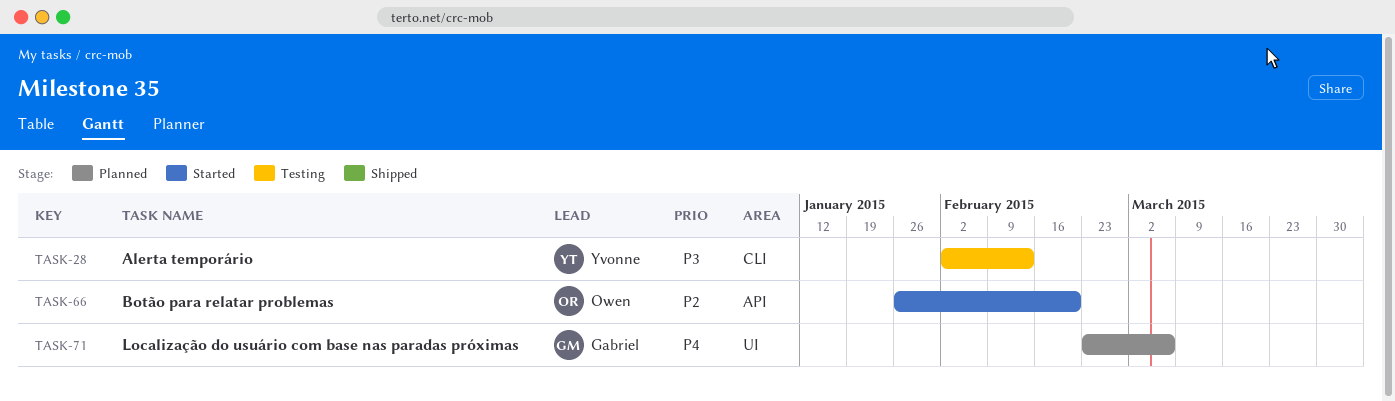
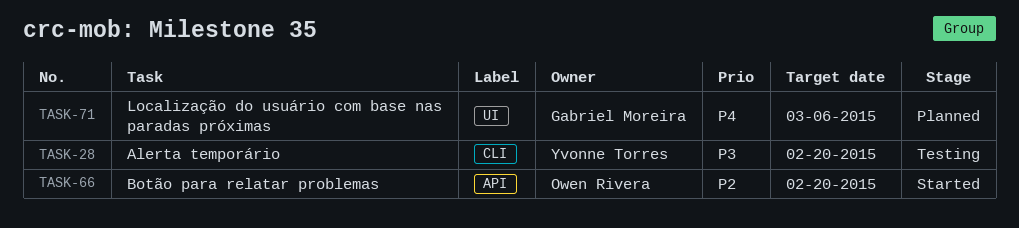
TASK-28, due: Feb 13 -> Feb 20

